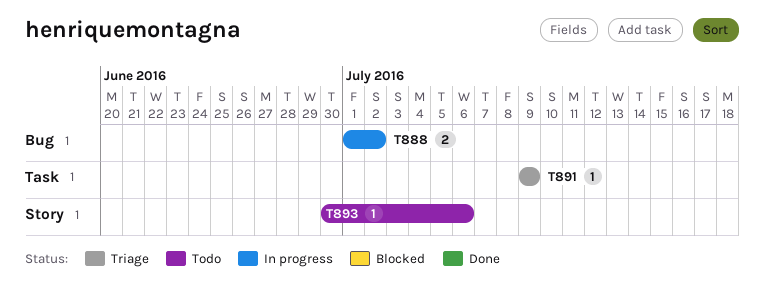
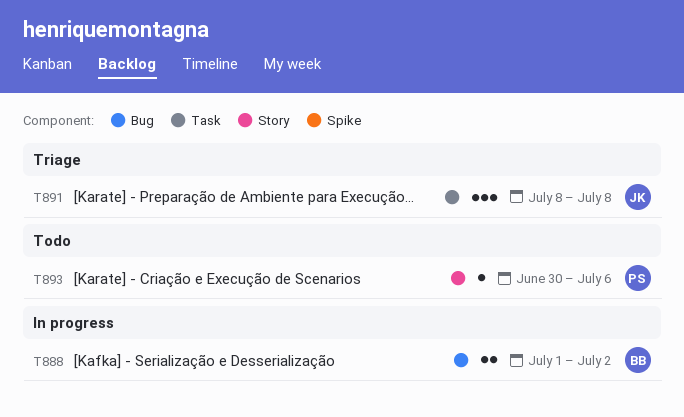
T891, estimate: 1 -> 3
T891, start: Jul 9 -> Jul 8
T891, due: Jul 9 -> Jul 8

